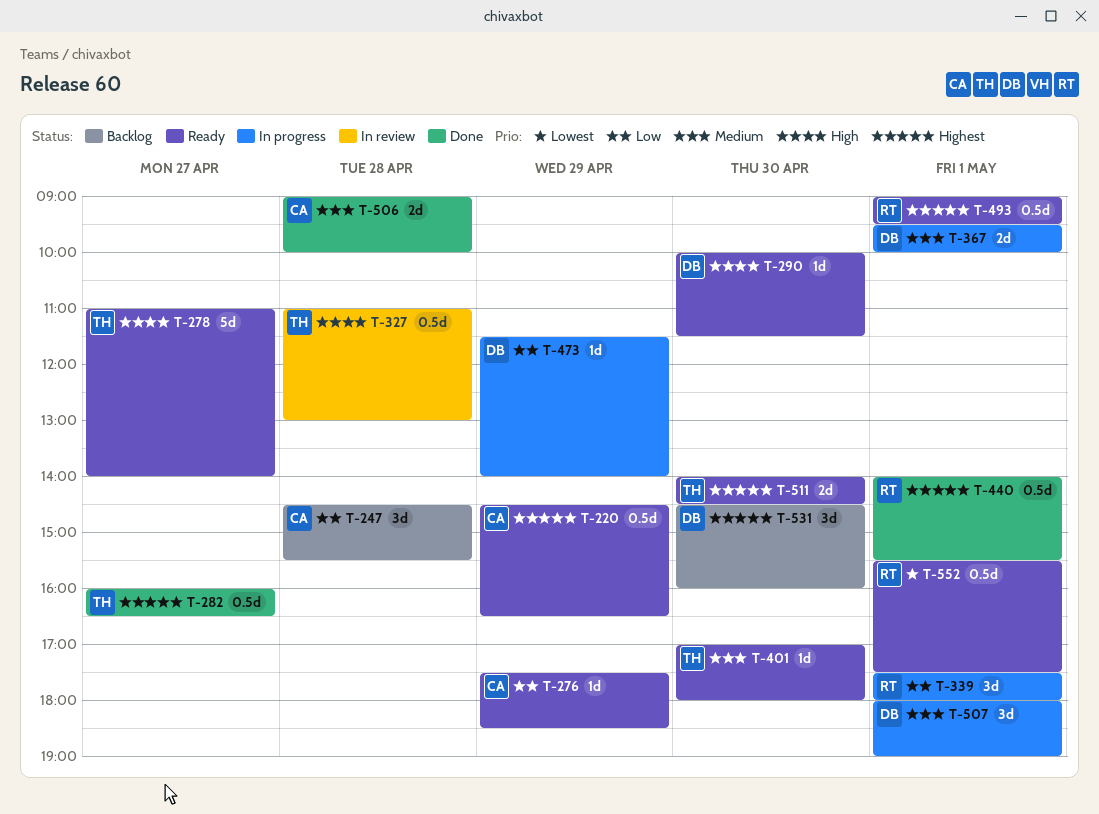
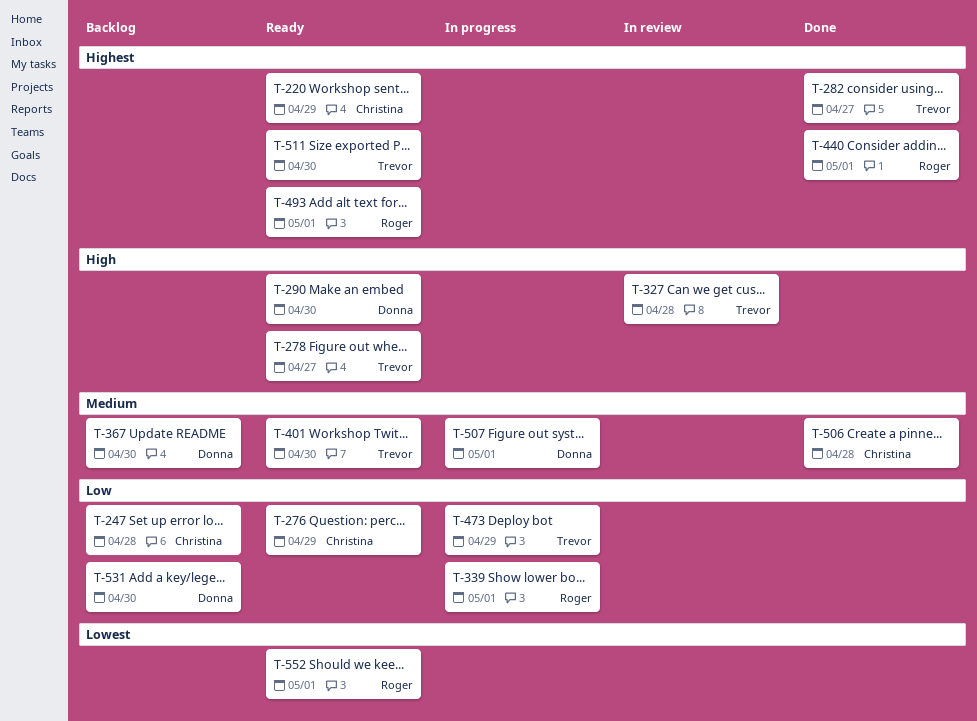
T-367, status: In progress -> Backlog
T-367, day: May 1 -> Apr 30
T-473, owner: Donna -> Trevor
T-531, priority: Highest -> Low

